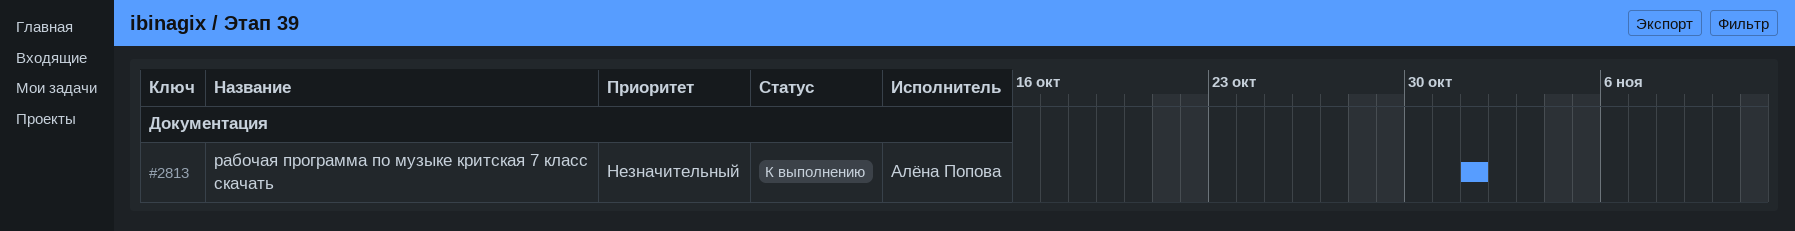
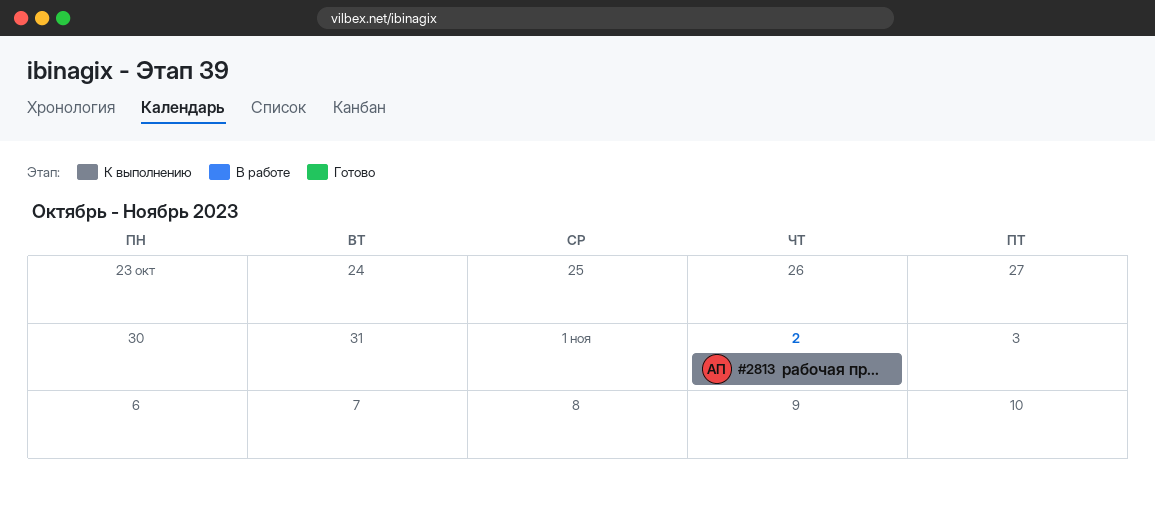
#2813, start: Nov 1 -> Nov 2
#2813, due: Nov 1 -> Nov 2

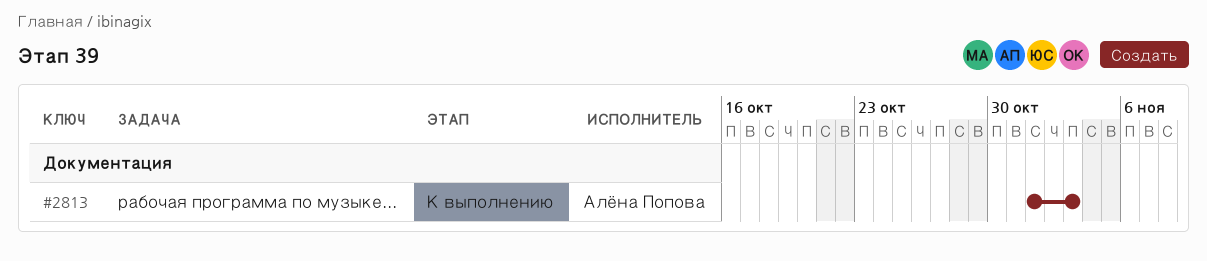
#2813, start: Nov 2 -> Nov 1
#2813, due: Nov 2 -> Nov 3

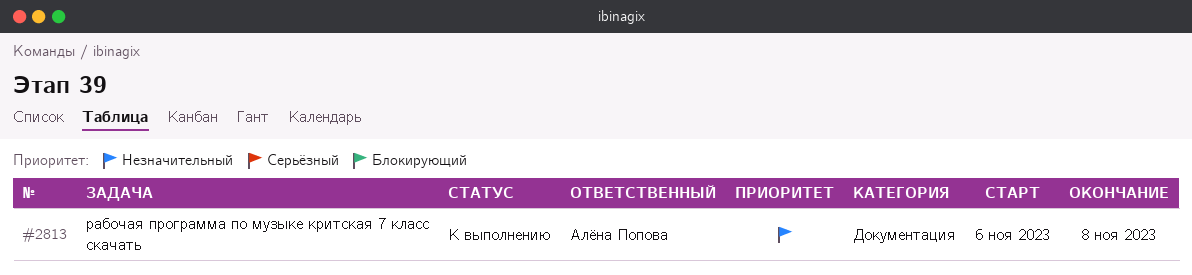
#2813, start: Nov 1 -> Nov 6
#2813, due: Nov 3 -> Nov 8

